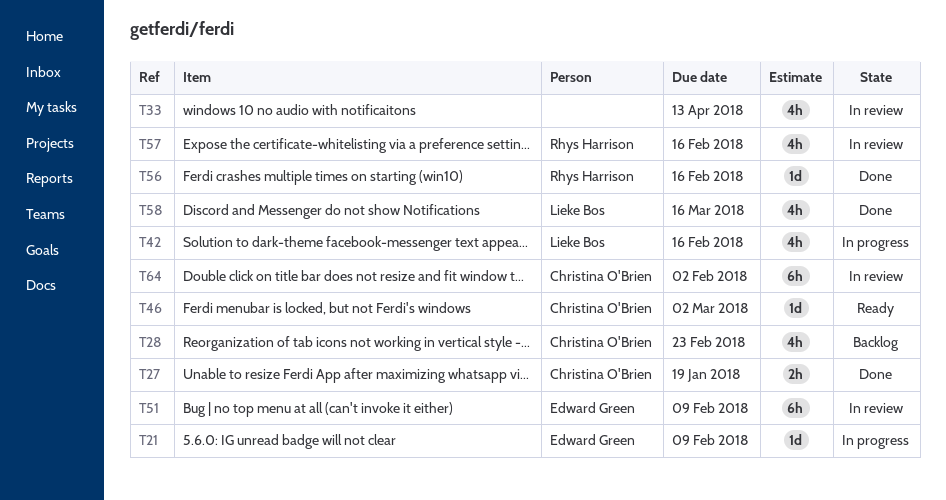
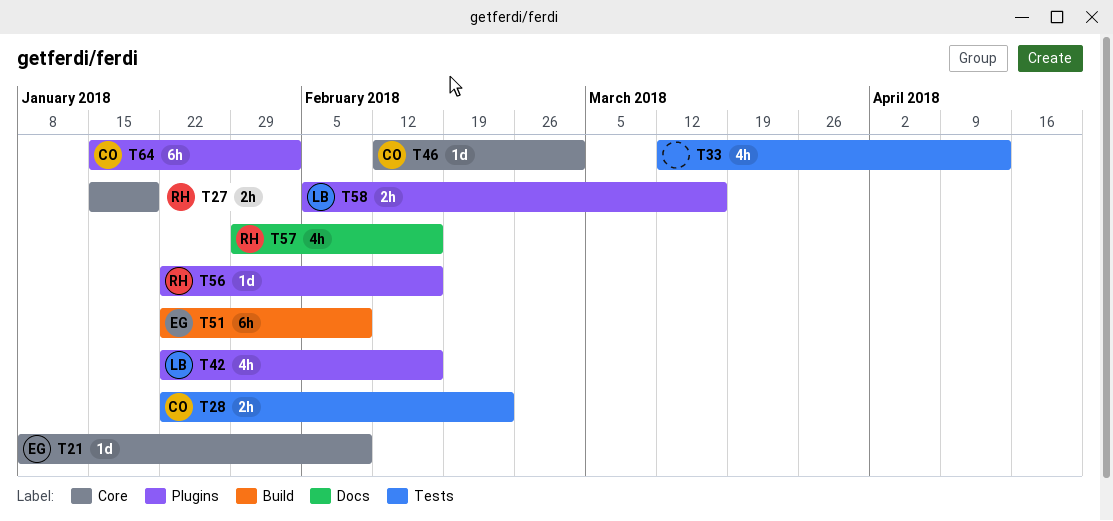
T27, owner: Christina O'Brien -> Rhys Harrison
T28, estimate: 4h -> 2h
T58, estimate: 4h -> 2h

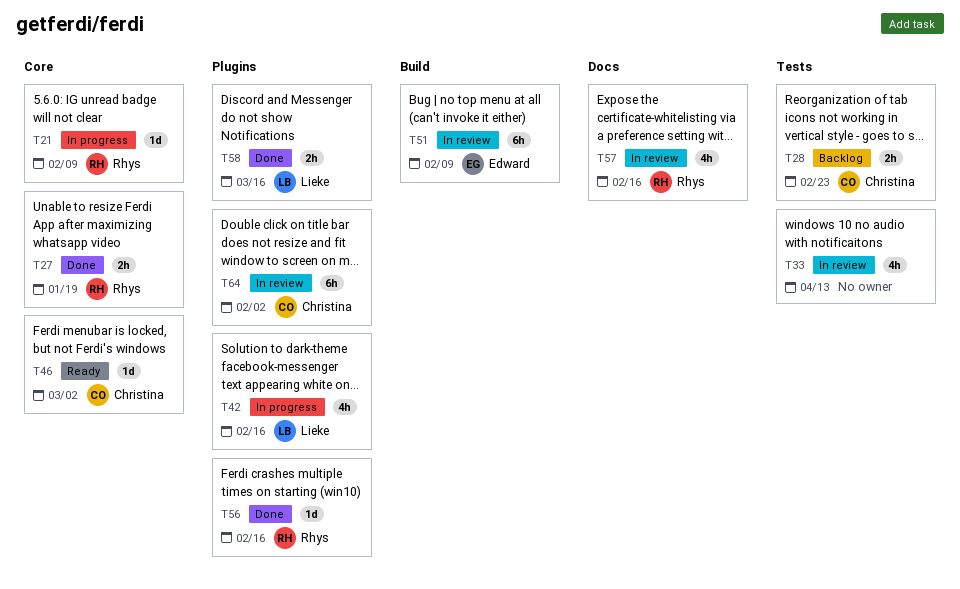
T21, owner: Edward -> Rhys

